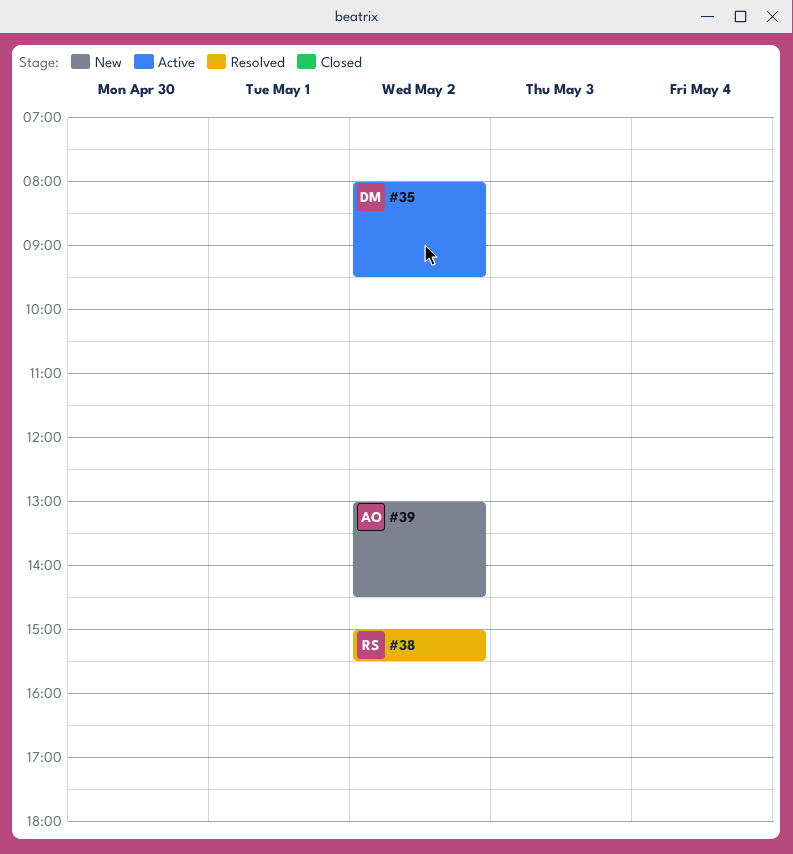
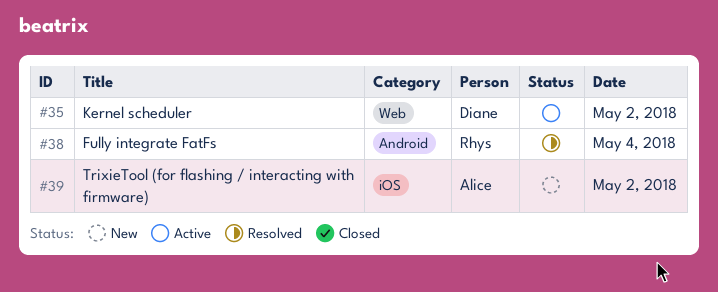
#38, day: May 2 -> May 4

